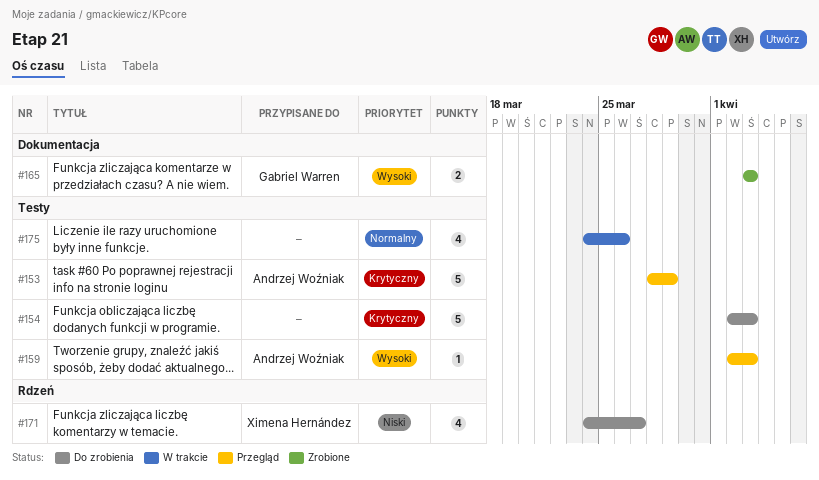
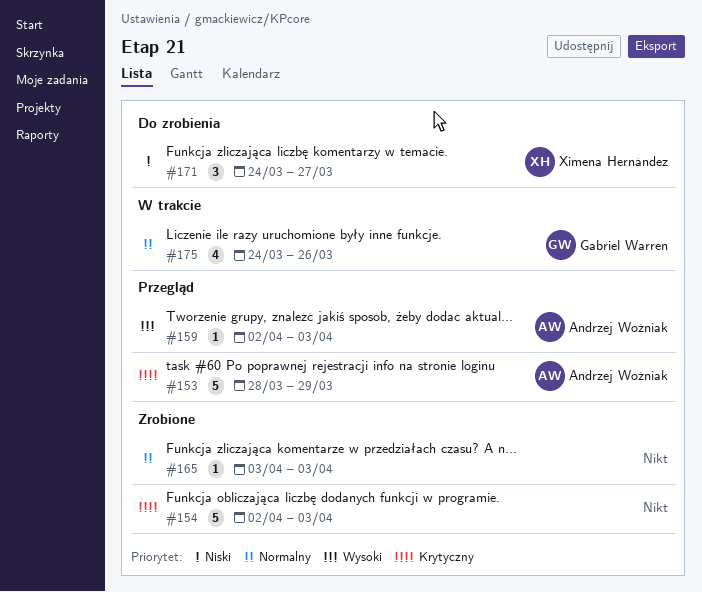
#154, status: Do zrobienia -> Zrobione
#165, owner: Gabriel Warren -> none
#165, priority: Wysoki -> Normalny
#165, estimate: 2 -> 1
#171, estimate: 4 -> 3
#175, owner: none -> Gabriel Warren

